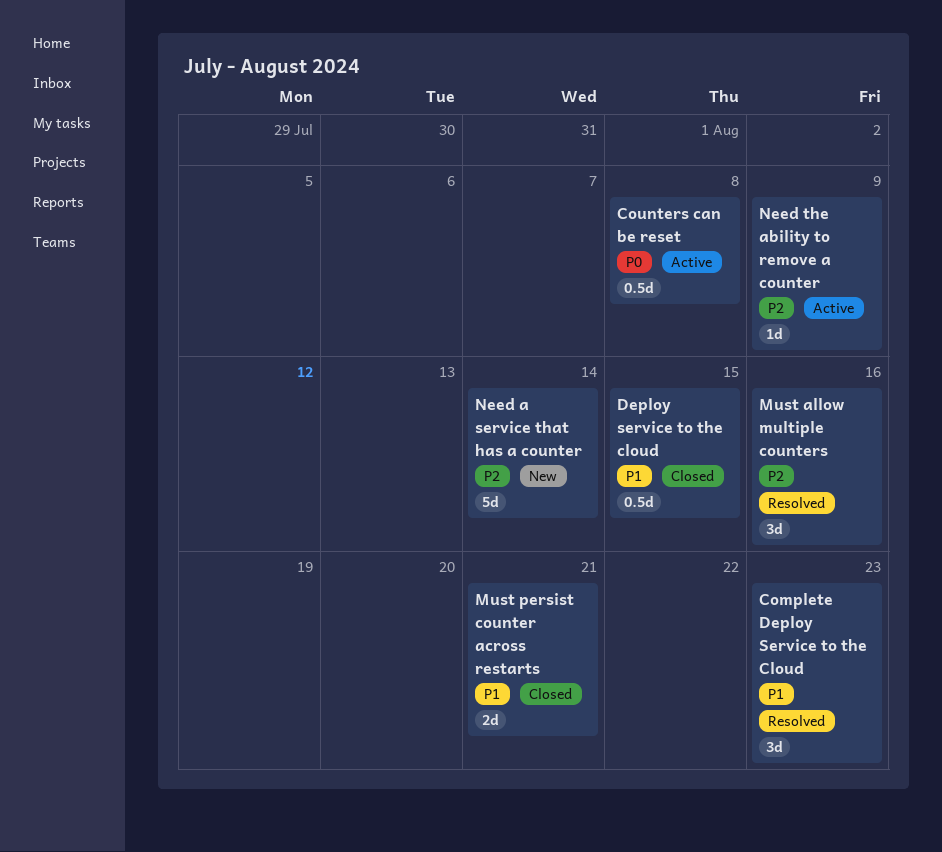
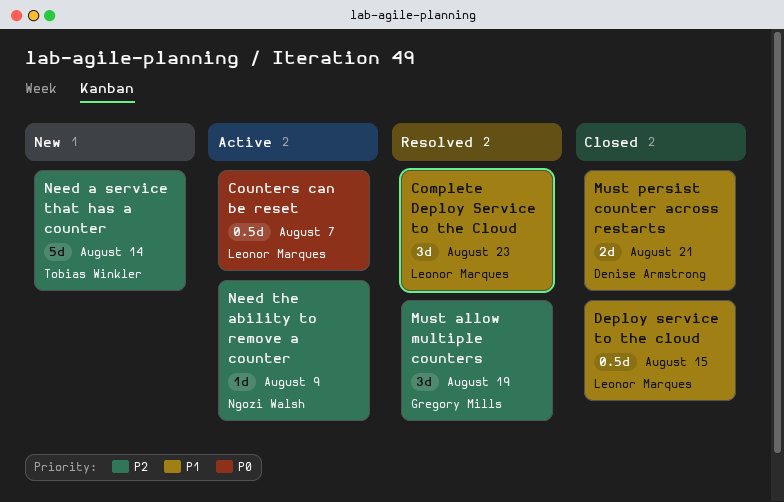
Counters can be reset, due: Aug 8 -> Aug 7
Must allow multiple counters, due: Aug 16 -> Aug 19

